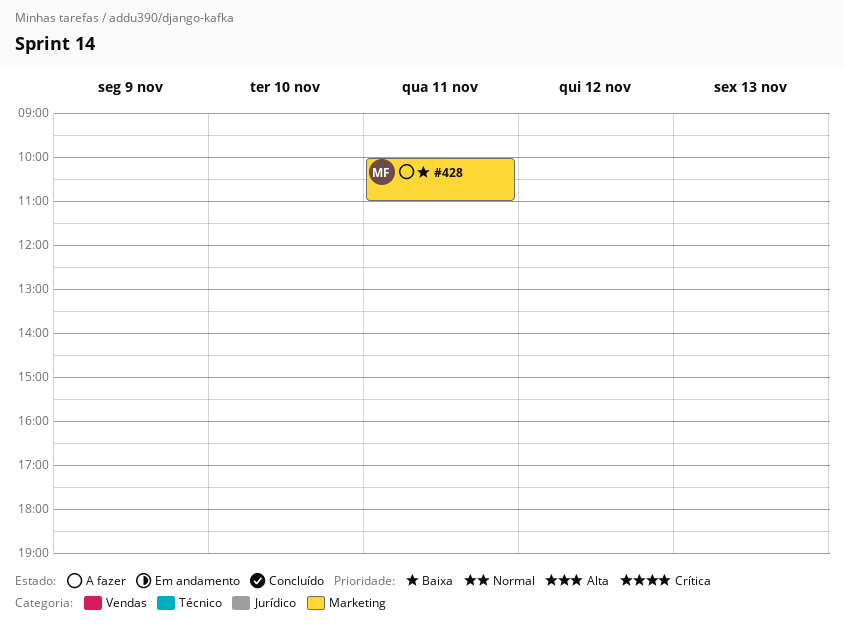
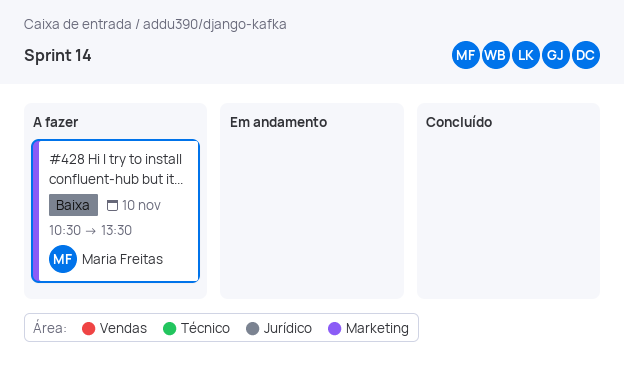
#428, day: Nov 11 -> Nov 10
#428, begins: 10:00 -> 10:30
#428, ends: 11:00 -> 13:30

